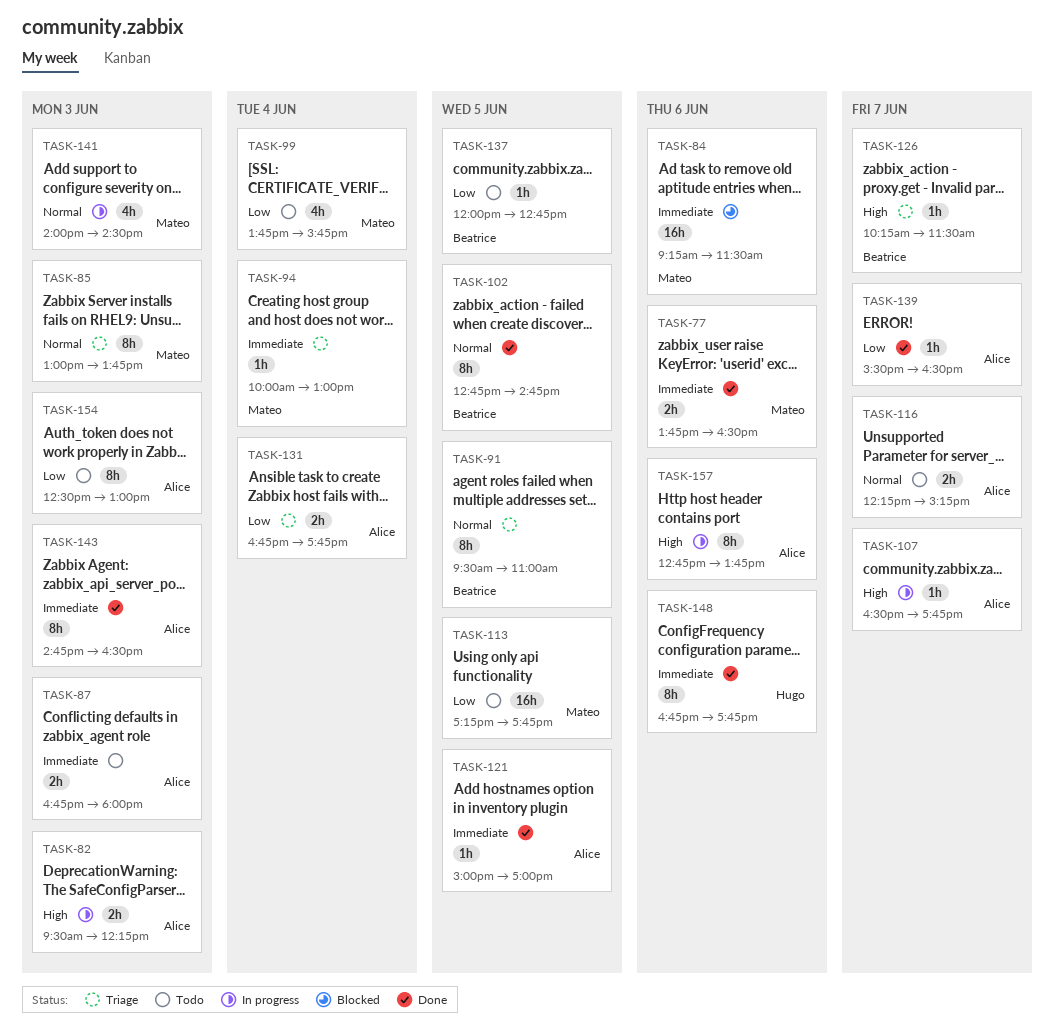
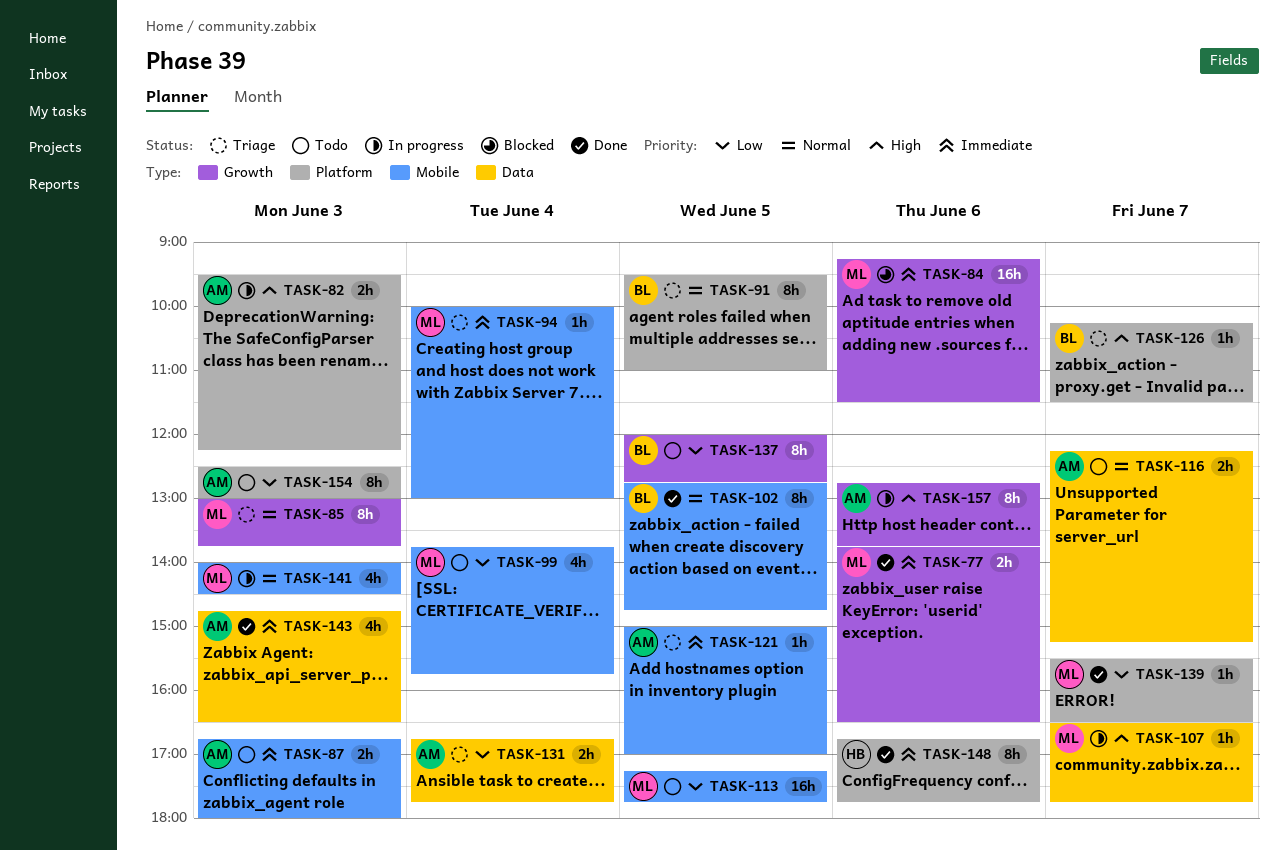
TASK-107, owner: Alice -> Mateo
TASK-121, status: Done -> Triage
TASK-137, estimate: 1h -> 8h
TASK-139, owner: Alice -> Mateo
TASK-143, estimate: 8h -> 4h

